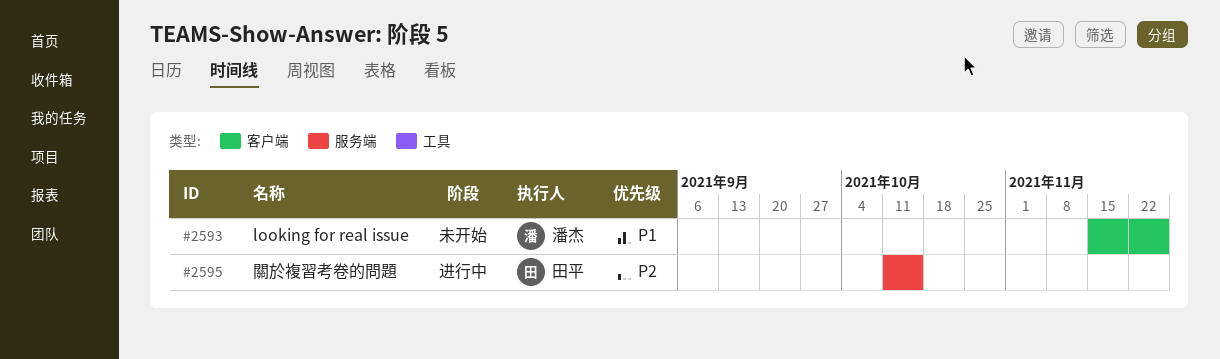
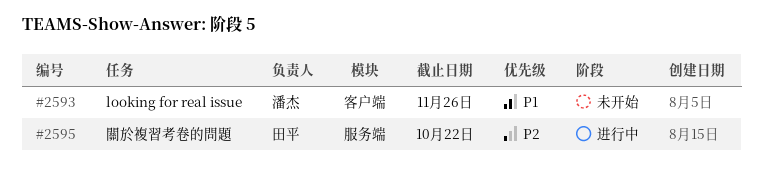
#2595, due: Oct 15 -> Oct 22

